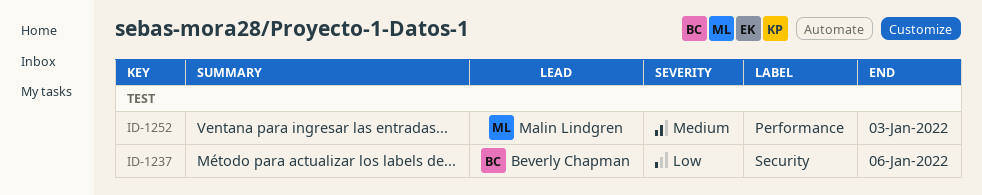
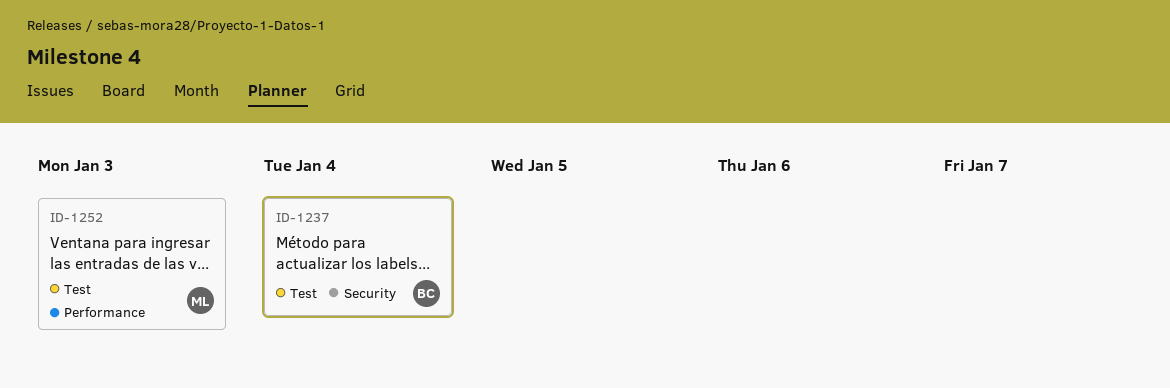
ID-1237, due: Jan 6 -> Jan 4

